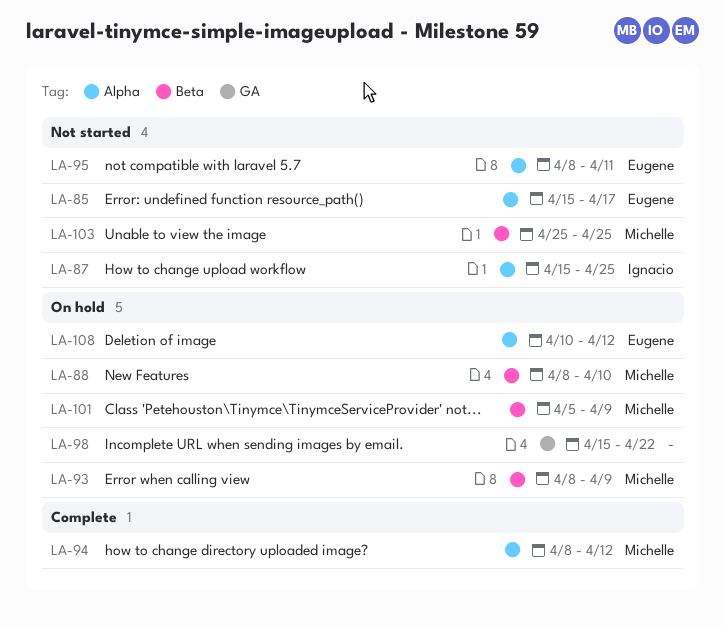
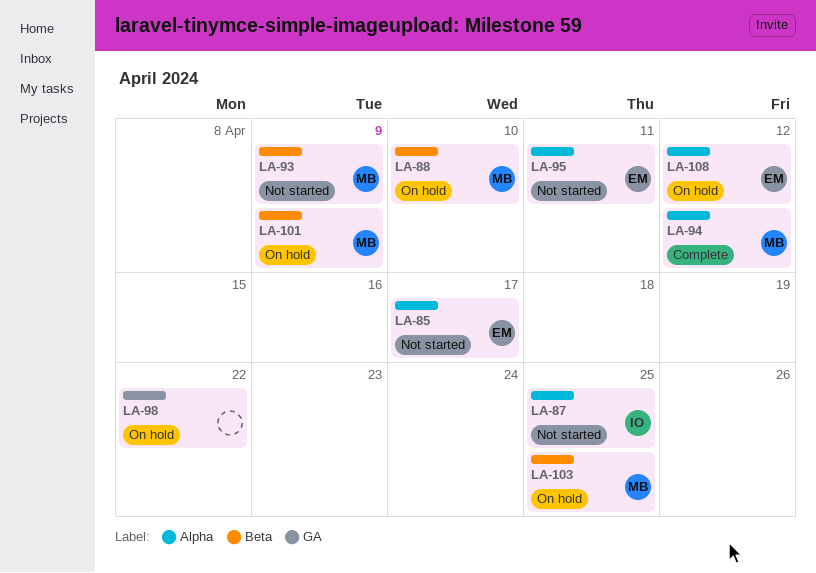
LA-93, status: On hold -> Not started
LA-103, status: Not started -> On hold

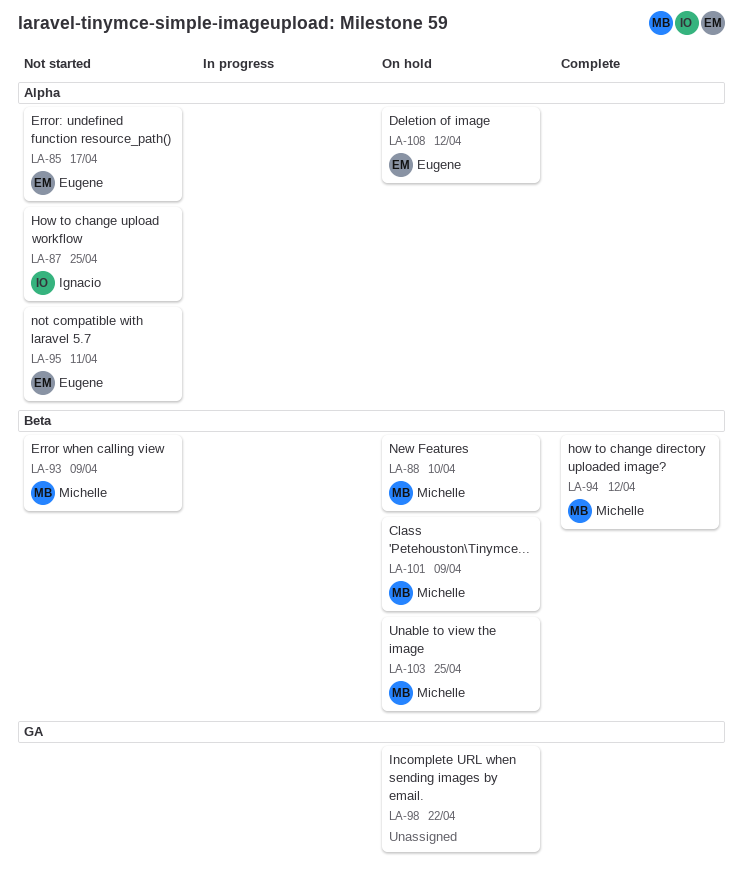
LA-94, label: Alpha -> Beta

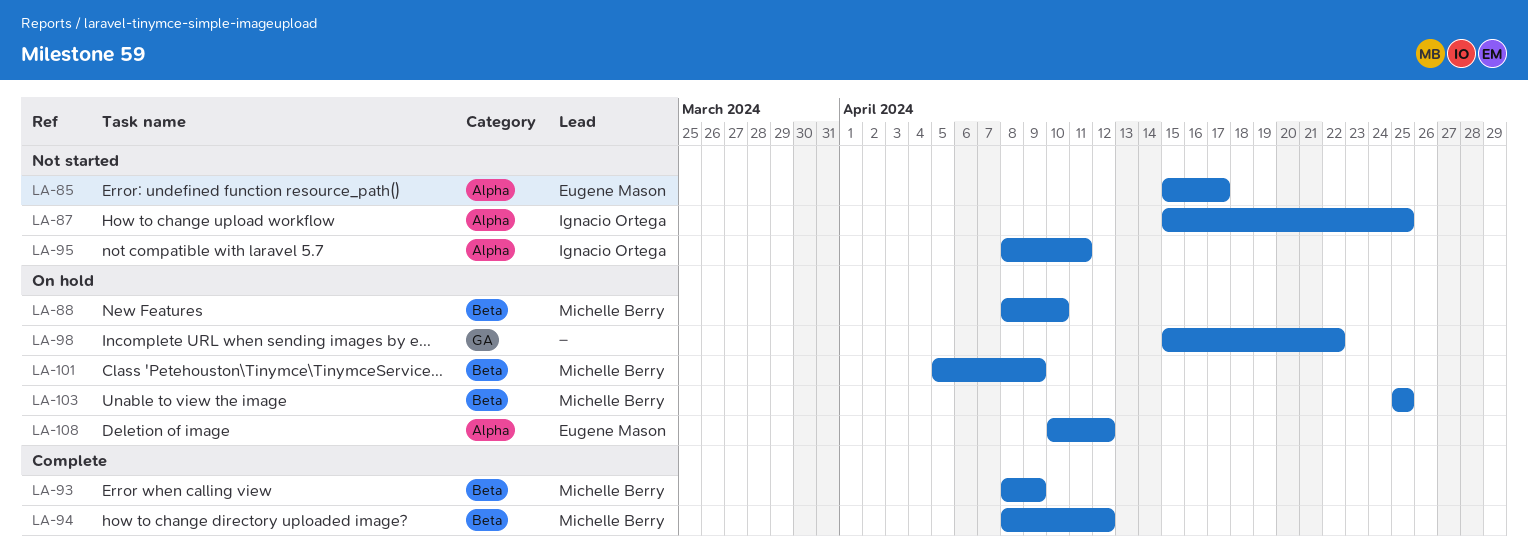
LA-93, status: Not started -> Complete
LA-95, owner: Eugene Mason -> Ignacio Ortega

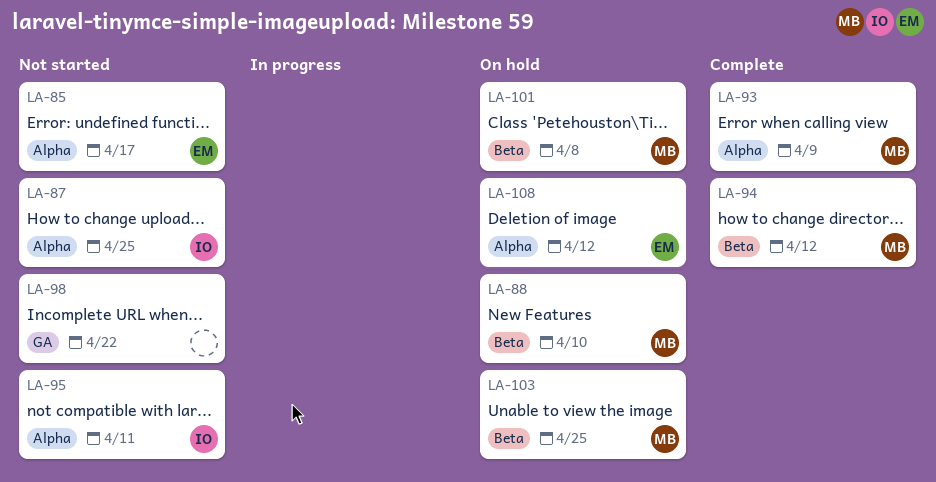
LA-93, label: Beta -> Alpha
LA-98, status: On hold -> Not started
LA-101, due: Apr 9 -> Apr 8

